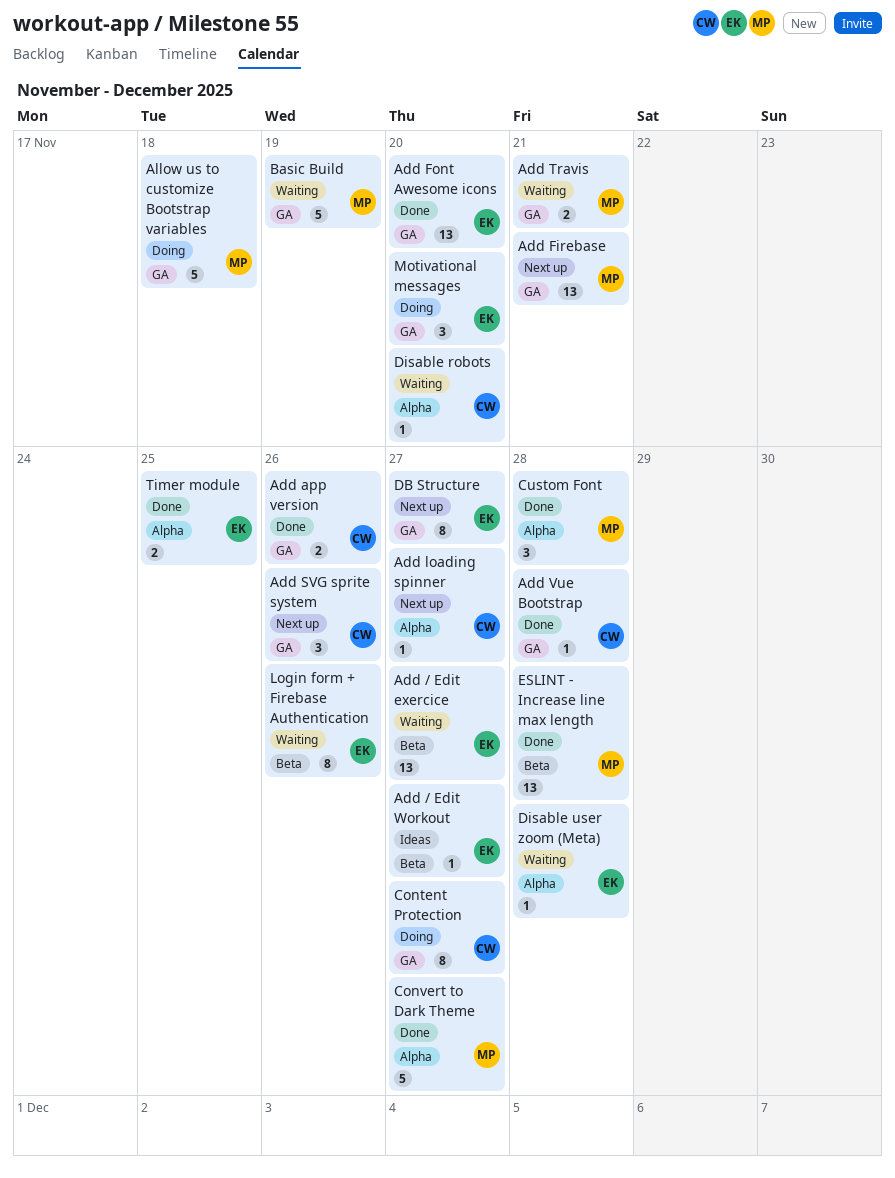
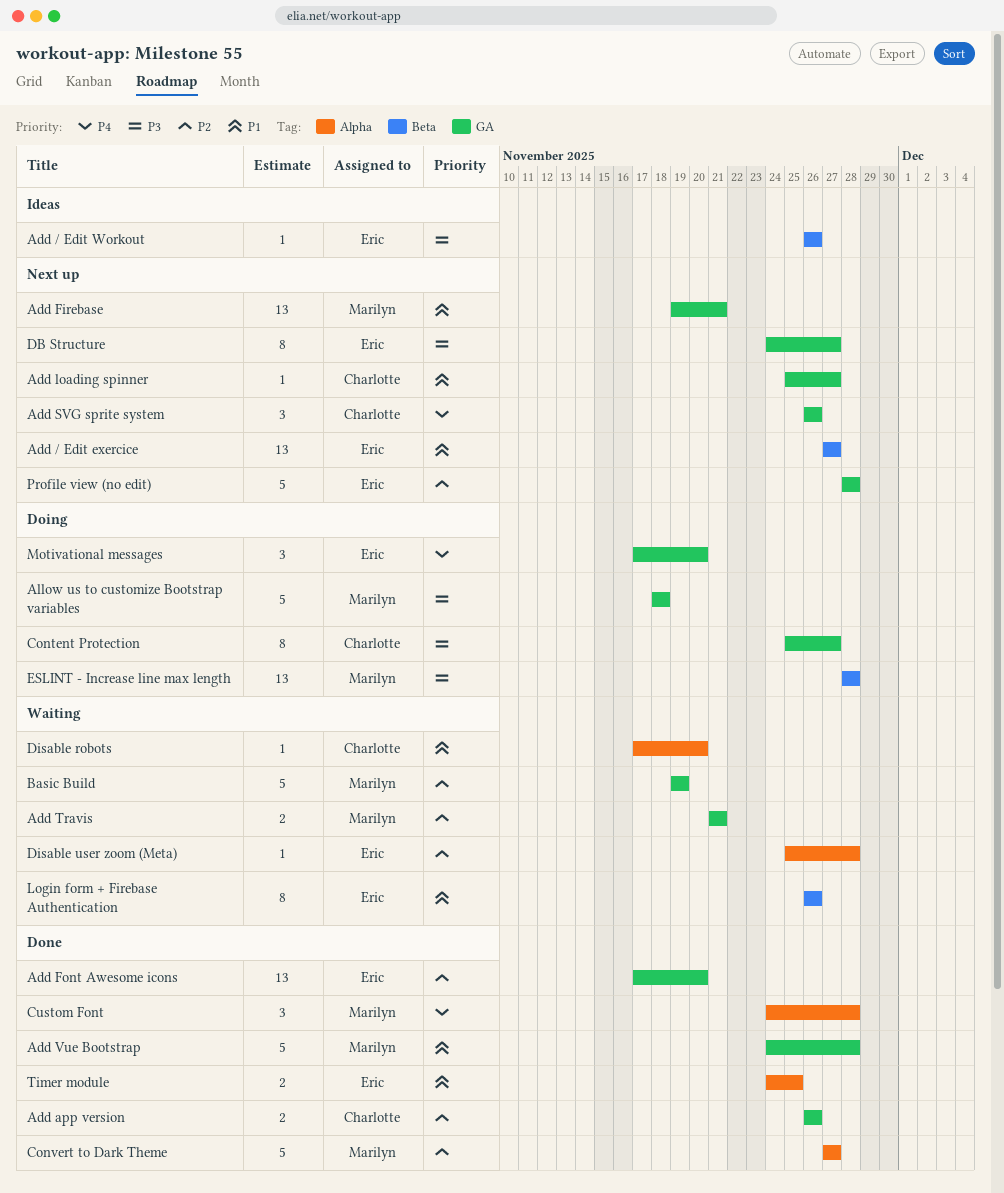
Add / Edit exercice, status: Waiting -> Next up
Add / Edit Workout, due: Nov 27 -> Nov 26
Add loading spinner, label: Alpha -> GA
Add Vue Bootstrap, owner: Charlotte -> Marilyn
Add Vue Bootstrap, estimate: 1 -> 5
ESLINT - Increase line max length, status: Done -> Doing
Profile view (no edit): none -> present

